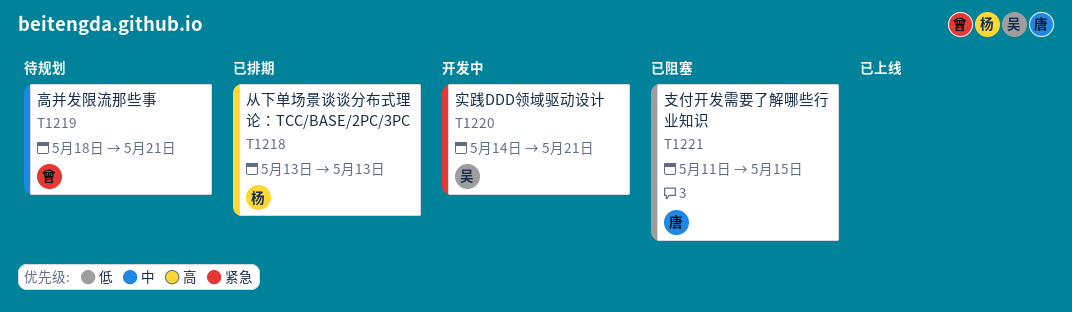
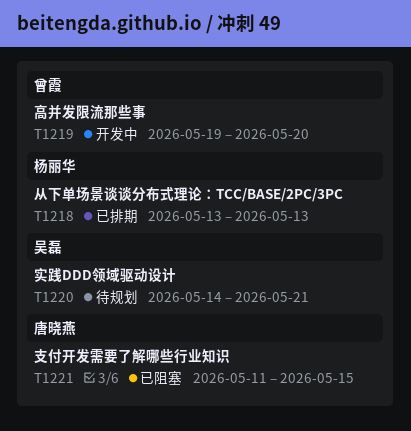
T1219, status: 待规划 -> 开发中
T1219, start: May 18 -> May 19
T1219, due: May 21 -> May 20
T1220, status: 开发中 -> 待规划

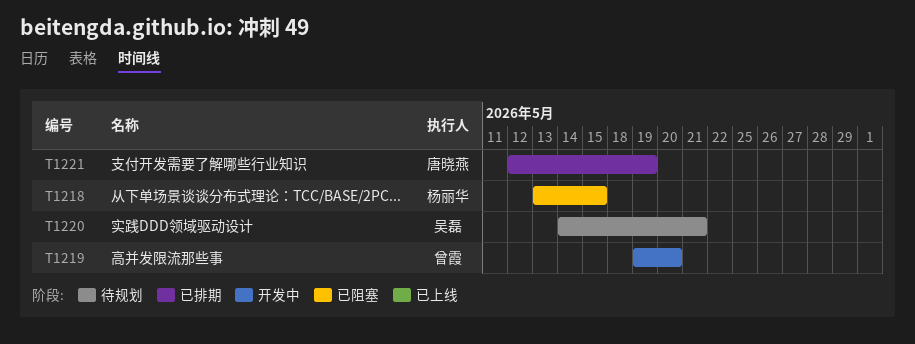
T1218, status: 已排期 -> 已阻塞
T1218, due: May 13 -> May 15
T1221, status: 已阻塞 -> 已排期
T1221, start: May 11 -> May 12
T1221, due: May 15 -> May 19

